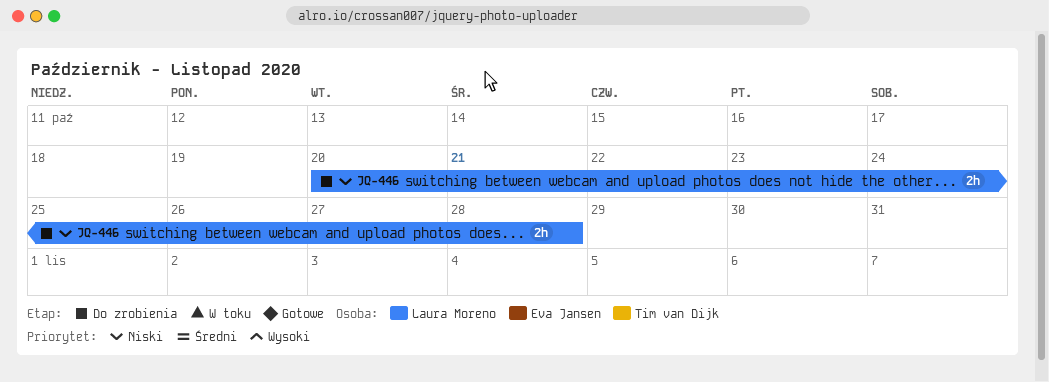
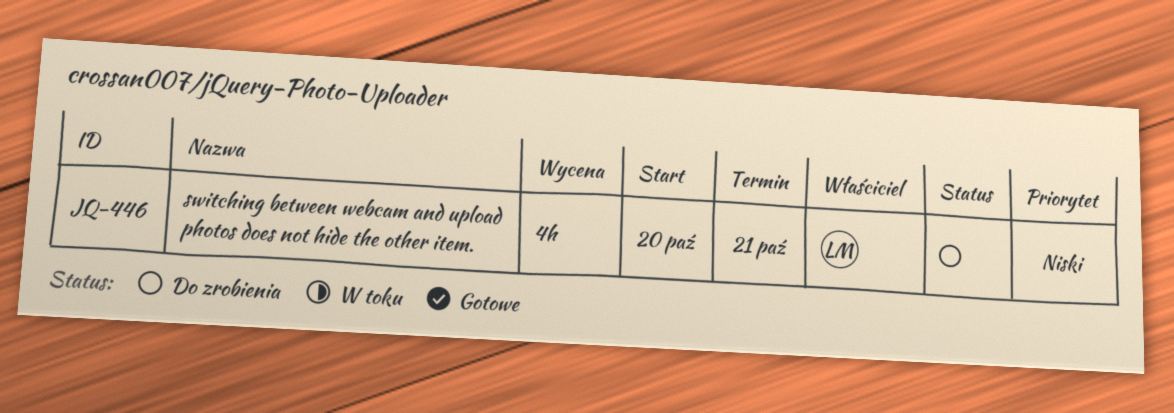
JQ-446, estimate: 2h -> 4h
JQ-446, due: Oct 28 -> Oct 21

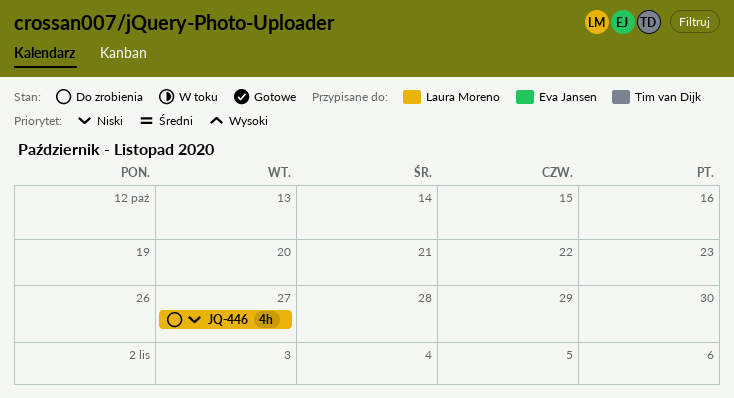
JQ-446, start: Oct 20 -> Oct 27
JQ-446, due: Oct 21 -> Oct 27

